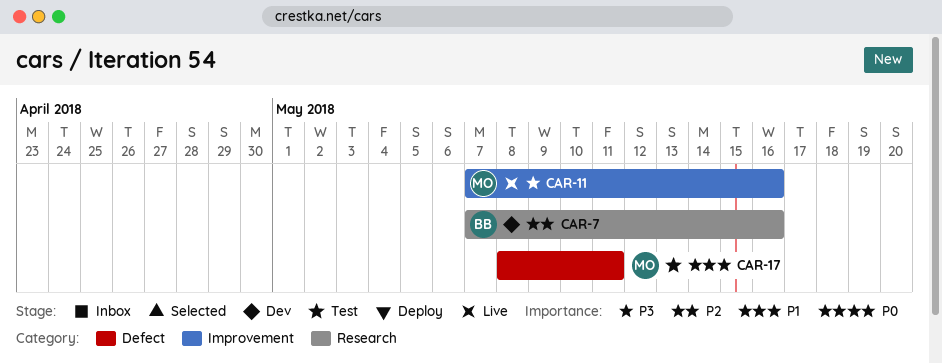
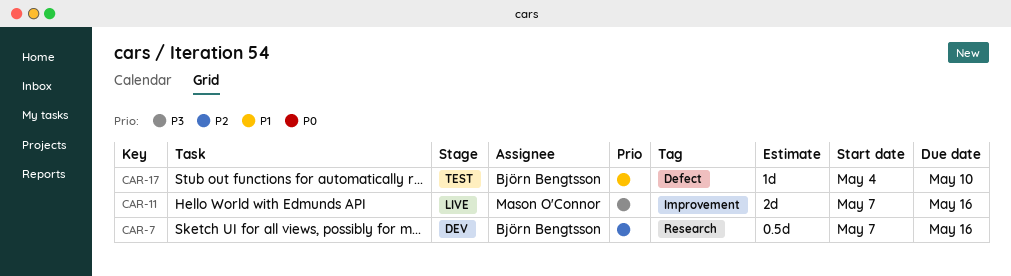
CAR-17, owner: Mason O'Connor -> Björn Bengtsson
CAR-17, start: May 8 -> May 4
CAR-17, due: May 11 -> May 10

